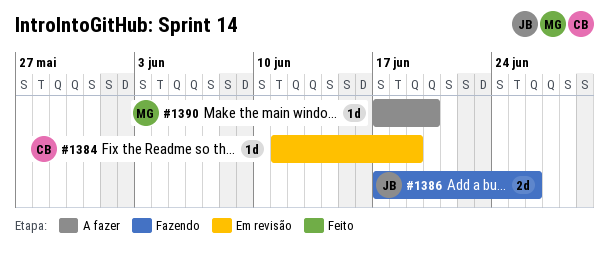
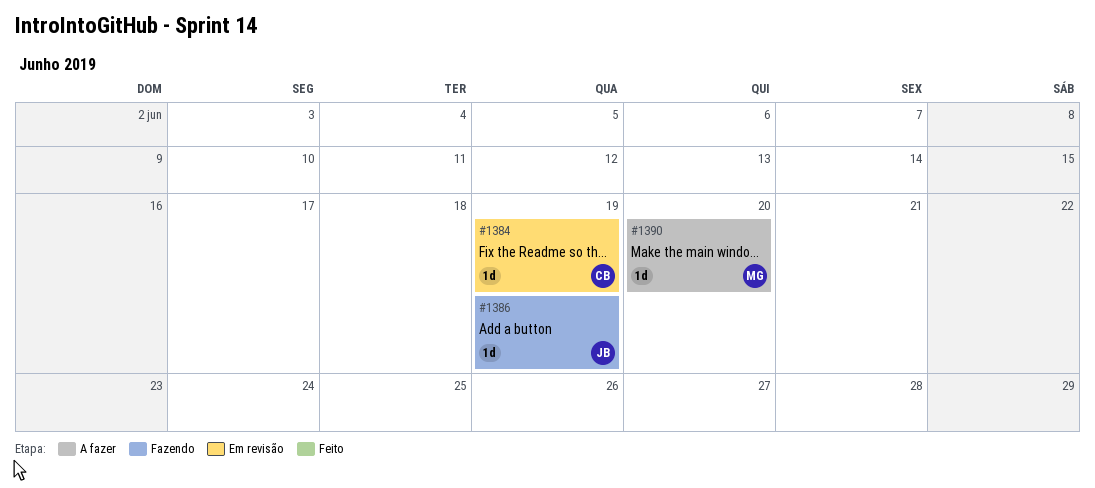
#1386, estimate: 2d -> 1d
#1386, due: Jun 26 -> Jun 19

